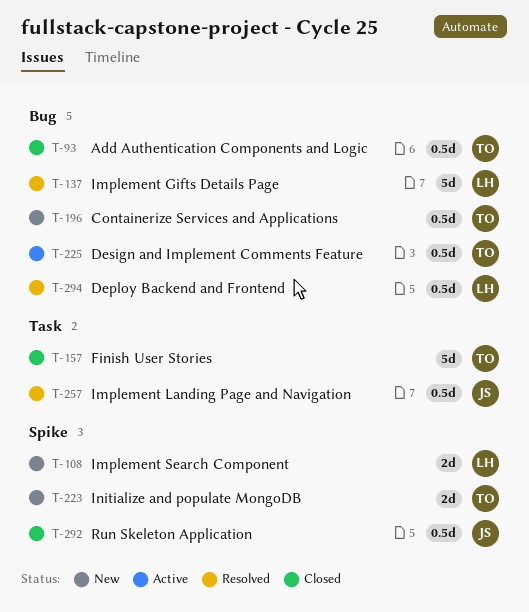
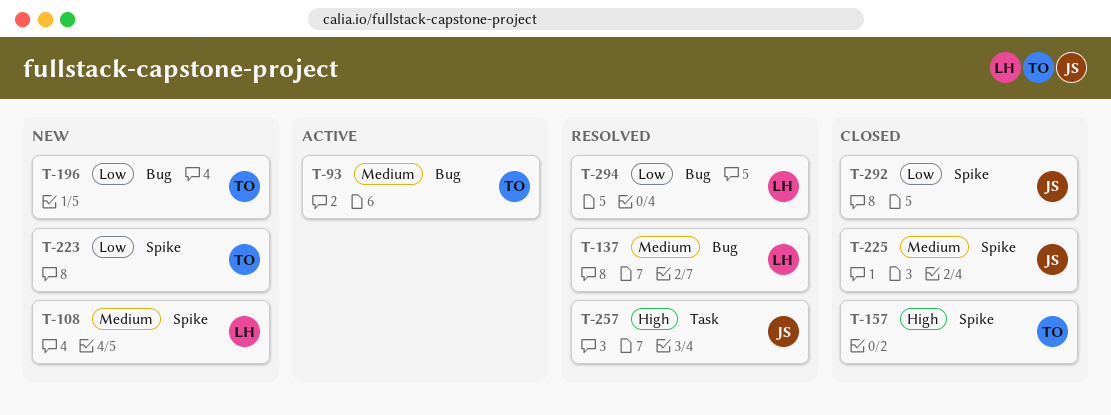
T-93, status: Closed -> Active
T-157, label: Task -> Spike
T-225, status: Active -> Closed
T-225, owner: TO -> JS
T-225, label: Bug -> Spike

